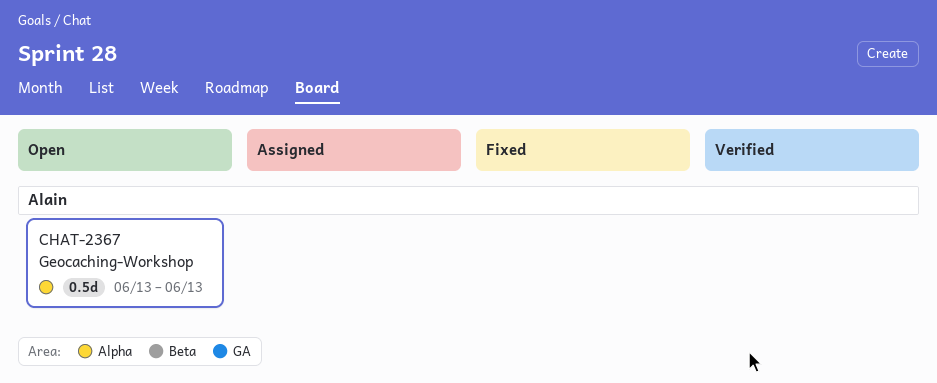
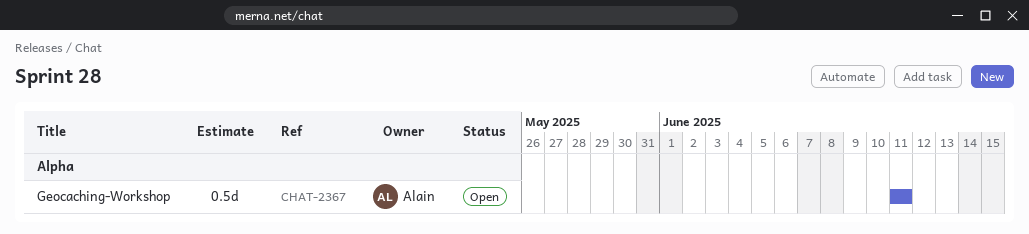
CHAT-2367, start: Jun 13 -> Jun 11
CHAT-2367, due: Jun 13 -> Jun 11

